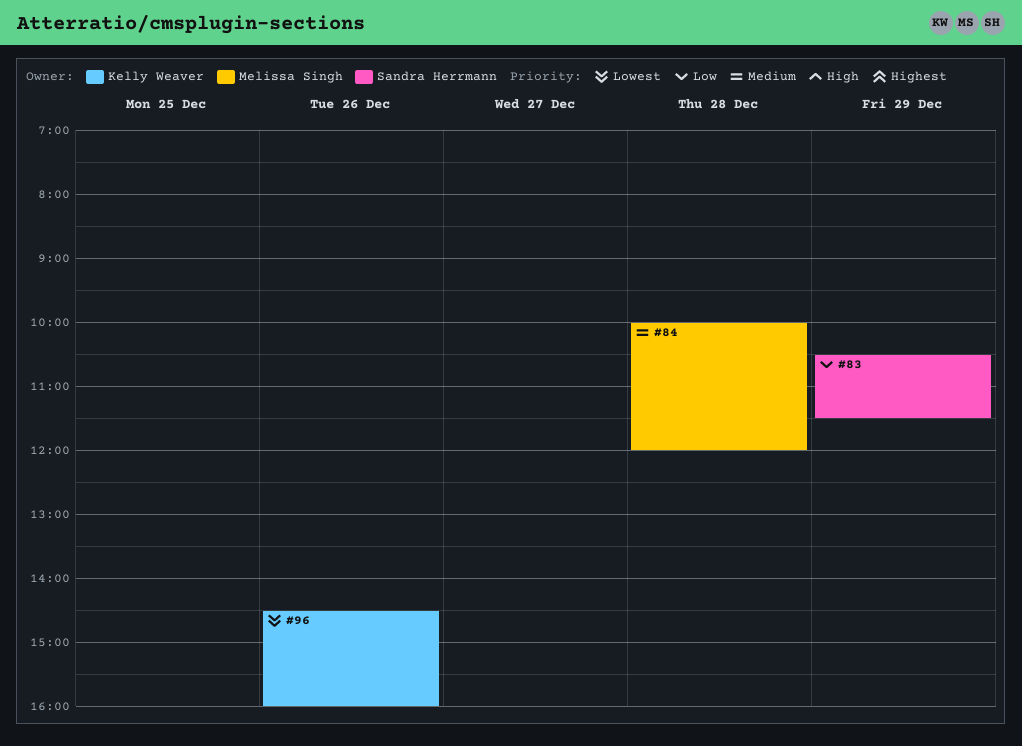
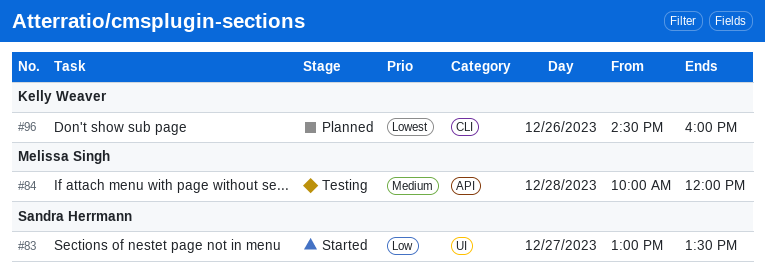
#83, day: Dec 29 -> Dec 27
#83, begins: 10:30 -> 13:00
#83, ends: 11:30 -> 13:30

